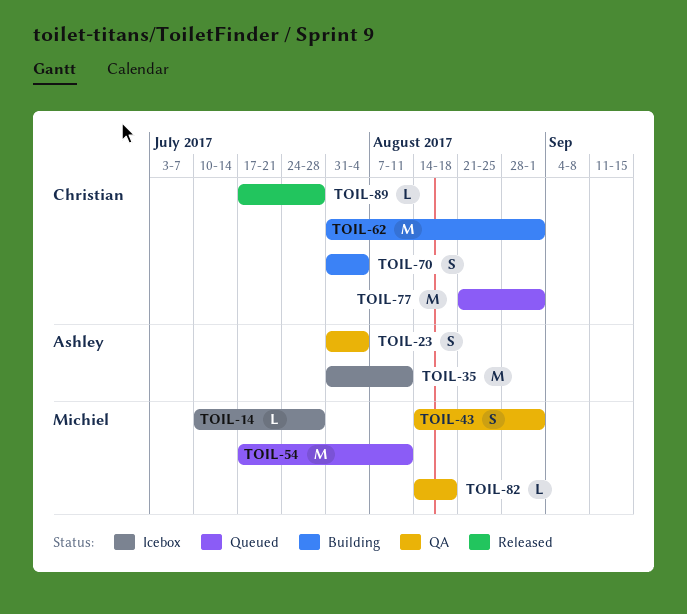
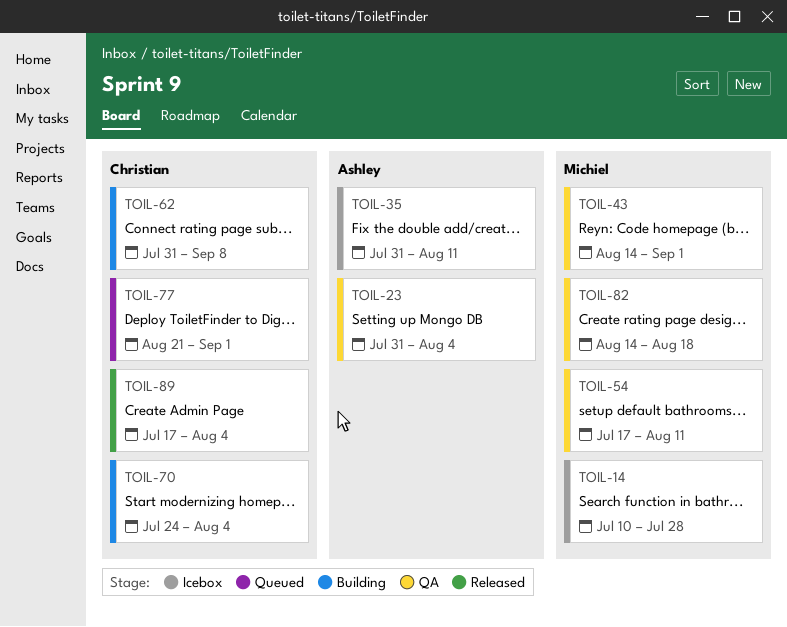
TOIL-54, status: Queued -> QA
TOIL-62, due: Sep 1 -> Sep 8
TOIL-70, start: Jul 31 -> Jul 24
TOIL-89, due: Jul 28 -> Aug 4

